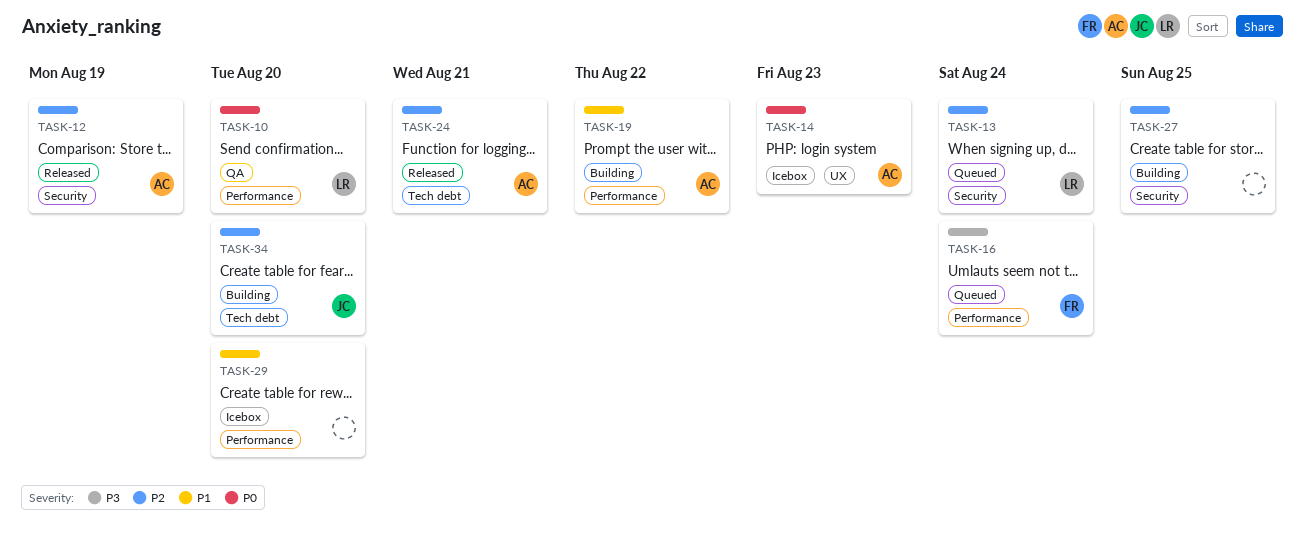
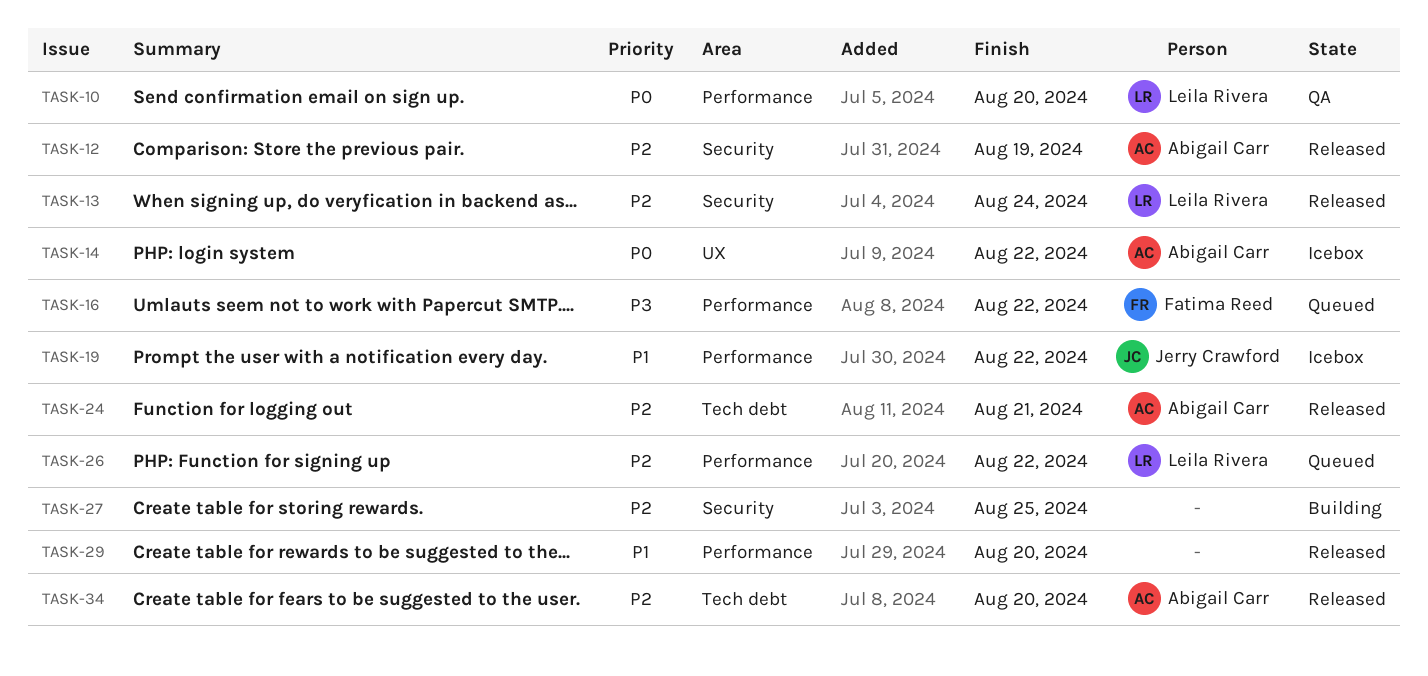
TASK-13, status: Queued -> Released
TASK-14, due: Aug 23 -> Aug 22
TASK-16, due: Aug 24 -> Aug 22
TASK-19, status: Building -> Icebox
TASK-19, owner: Abigail Carr -> Jerry Crawford
TASK-26: none -> present
TASK-29, status: Icebox -> Released
TASK-34, status: Building -> Released
TASK-34, owner: Jerry Crawford -> Abigail Carr

